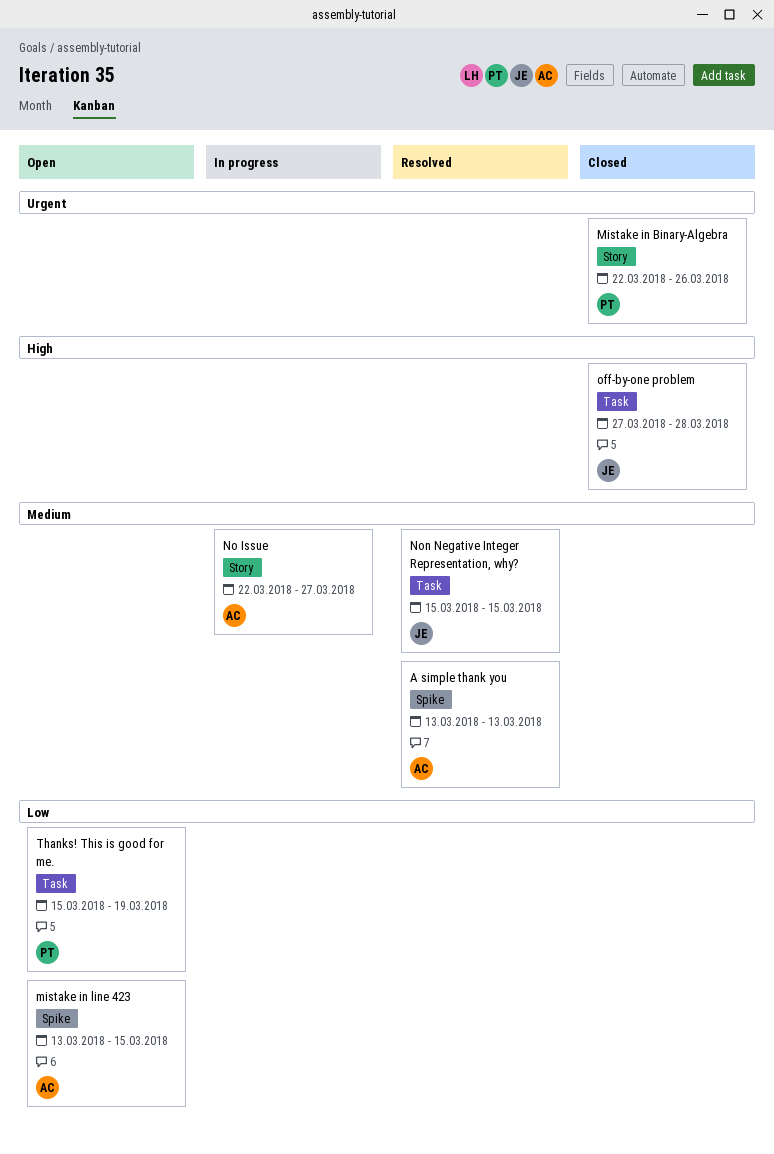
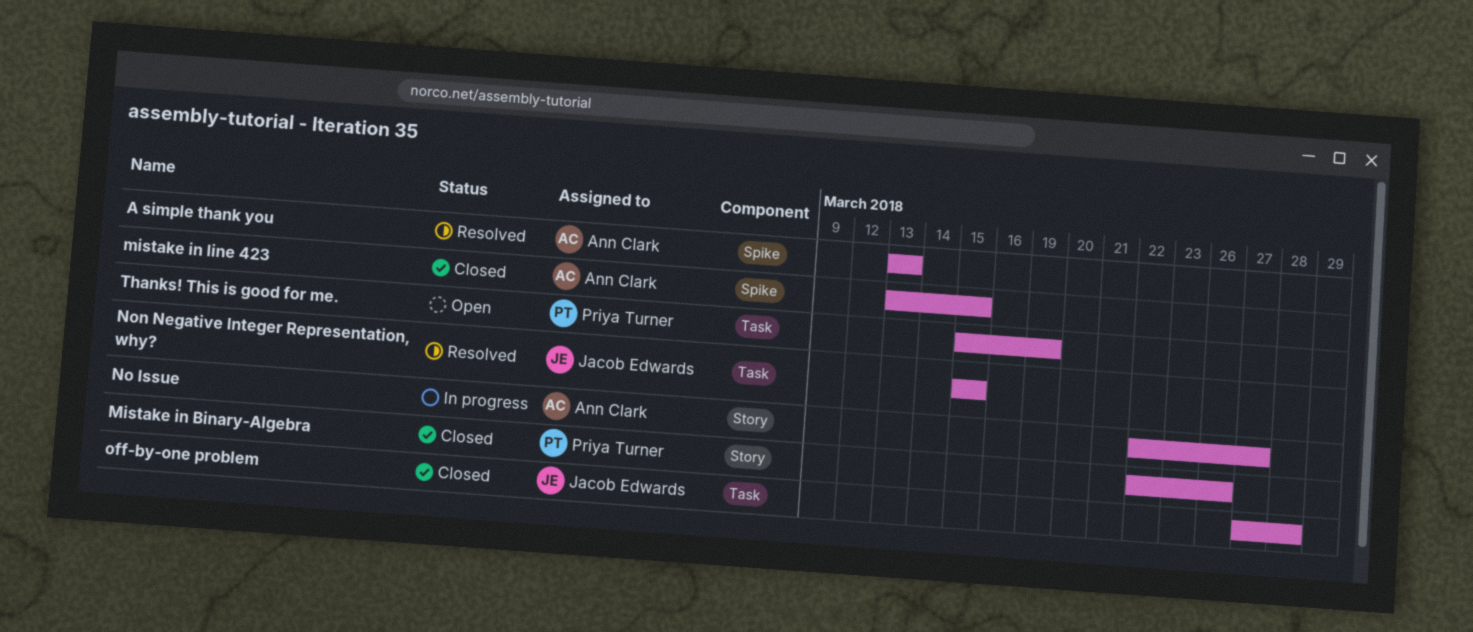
mistake in line 423, status: Open -> Closed

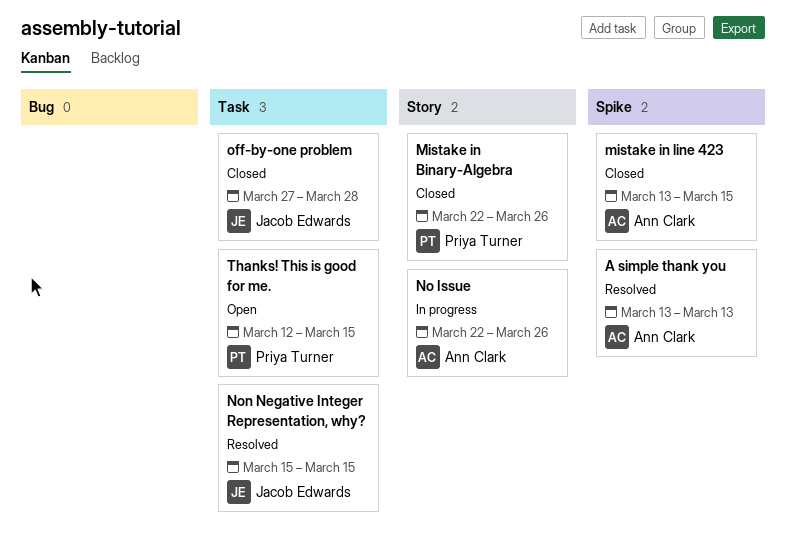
No Issue, due: Mar 27 -> Mar 26
Thanks! This is good for me., start: Mar 15 -> Mar 12
Thanks! This is good for me., due: Mar 19 -> Mar 15

